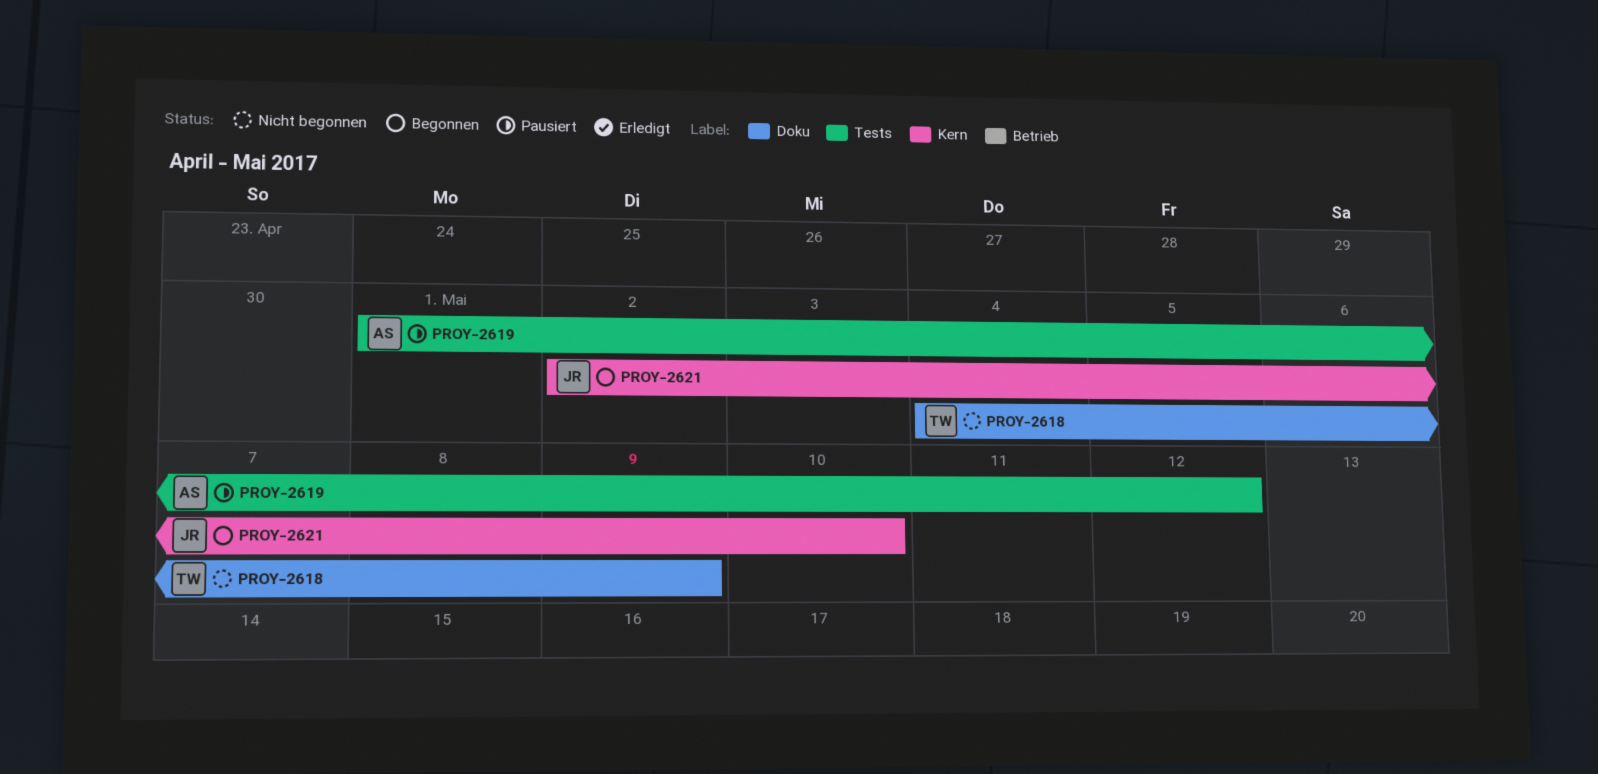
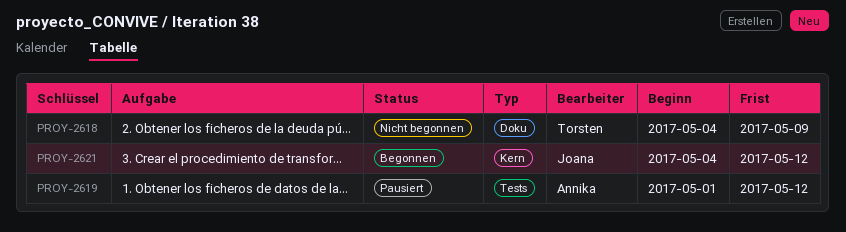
PROY-2621, start: May 2 -> May 4
PROY-2621, due: May 10 -> May 12

